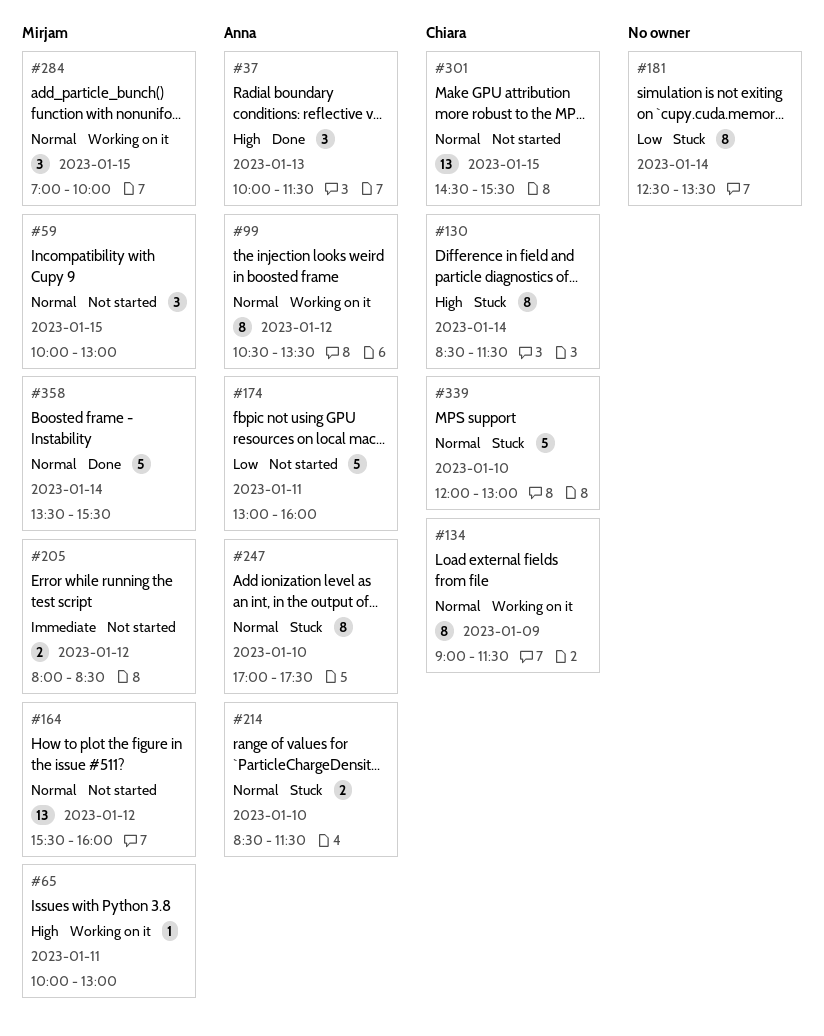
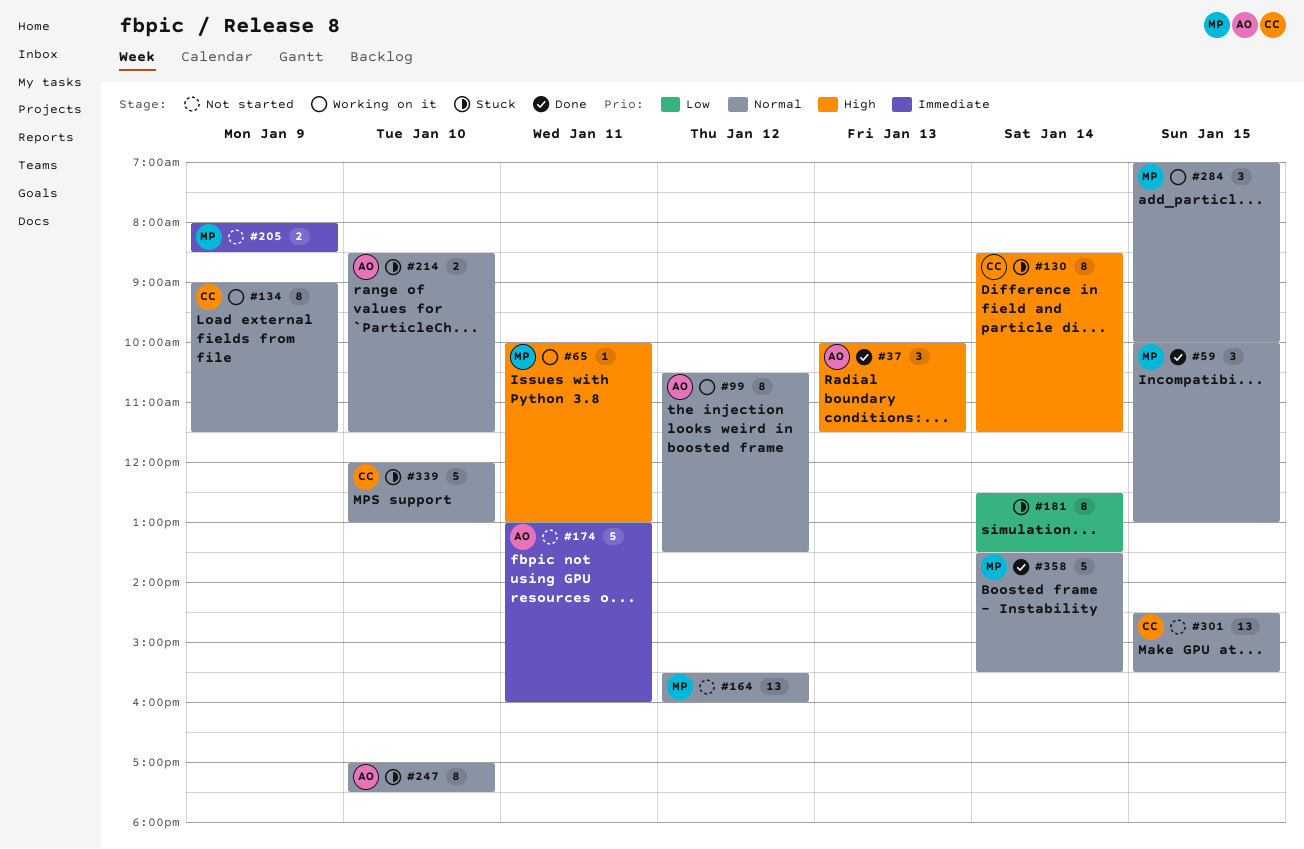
#59, status: Not started -> Done
#174, priority: Low -> Immediate
#205, day: Jan 12 -> Jan 9

